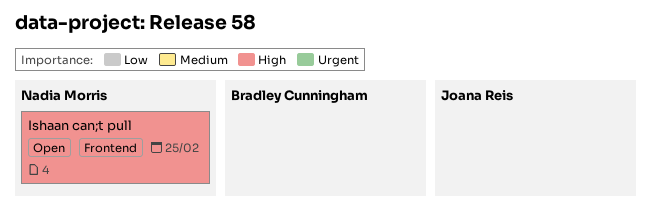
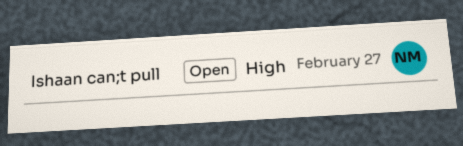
Ishaan can;t pull, due: Feb 25 -> Feb 27

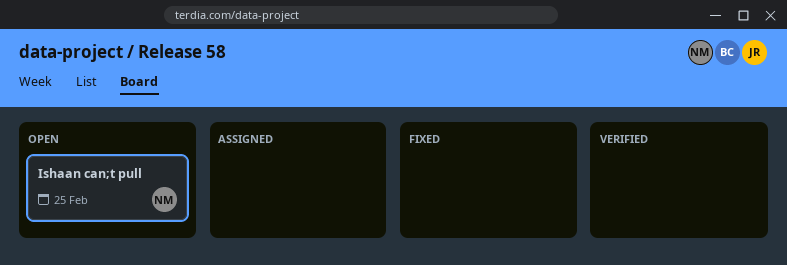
Ishaan can;t pull, due: Feb 27 -> Feb 25

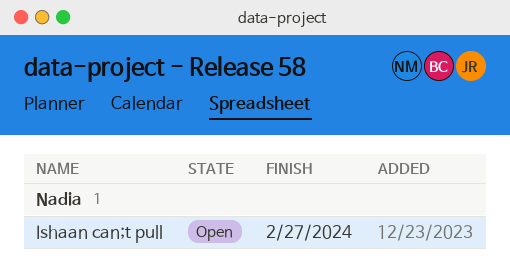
Ishaan can;t pull, due: Feb 25 -> Feb 27

